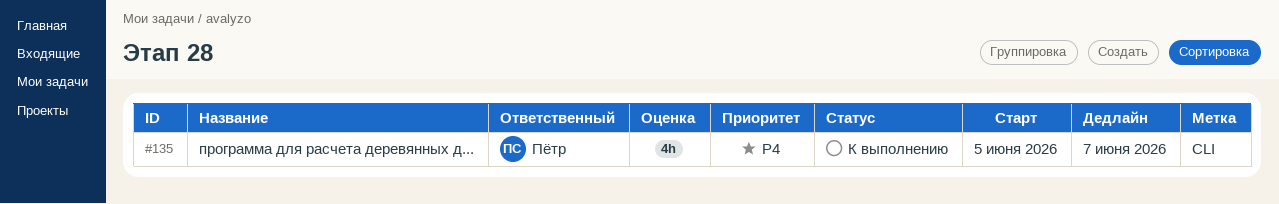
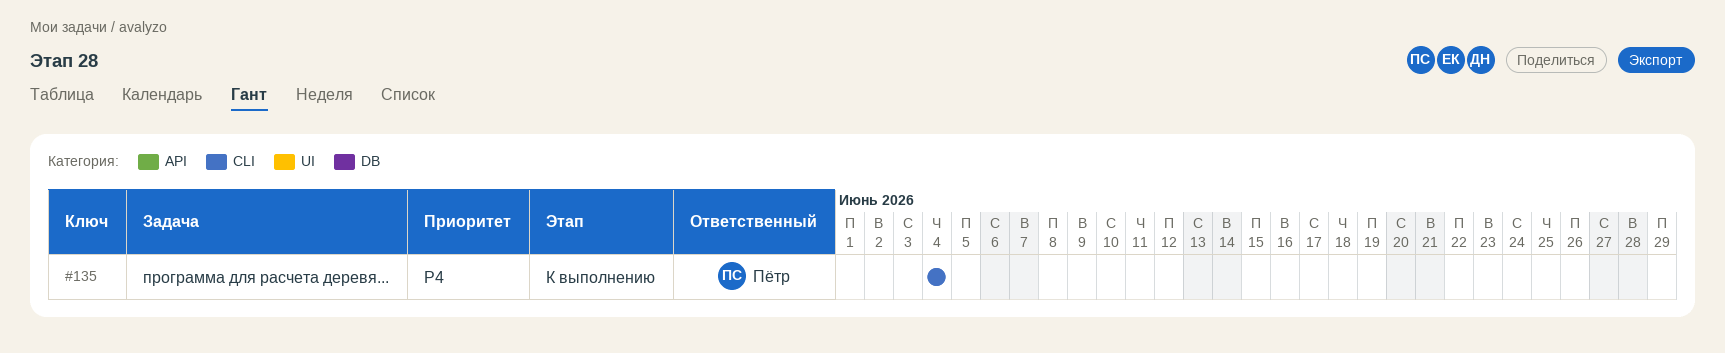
#135, start: Jun 5 -> Jun 4
#135, due: Jun 7 -> Jun 4

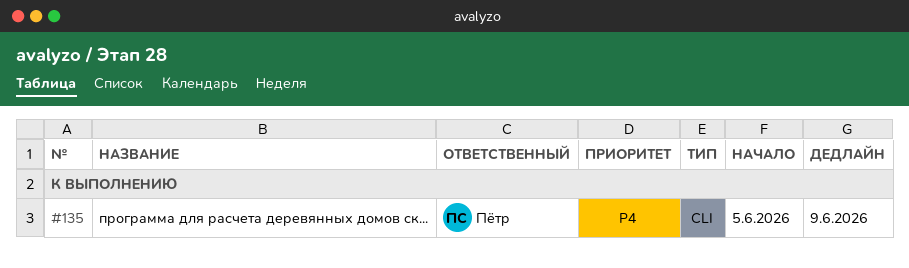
#135, start: Jun 4 -> Jun 5
#135, due: Jun 4 -> Jun 9

